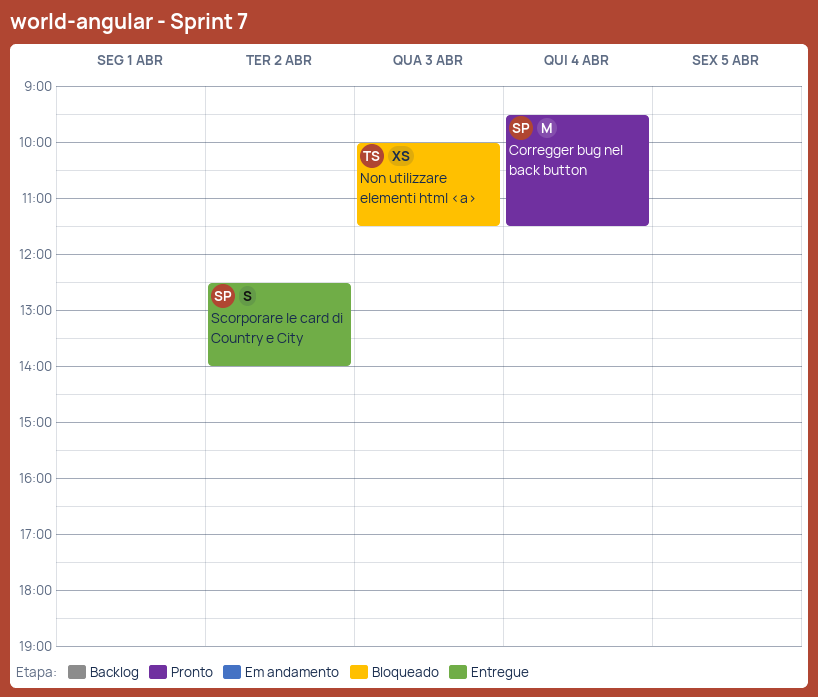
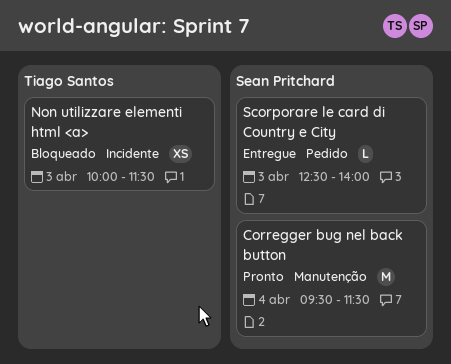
Scorporare le card di Country e City, estimate: S -> L
Scorporare le card di Country e City, day: Apr 2 -> Apr 3

